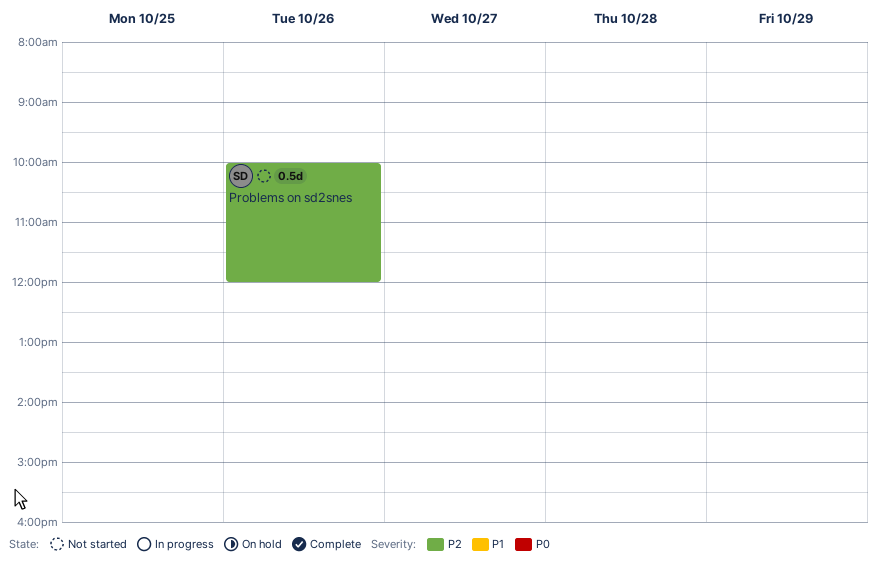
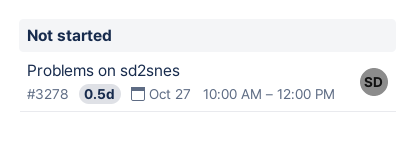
Problems on sd2snes, day: Oct 26 -> Oct 27

